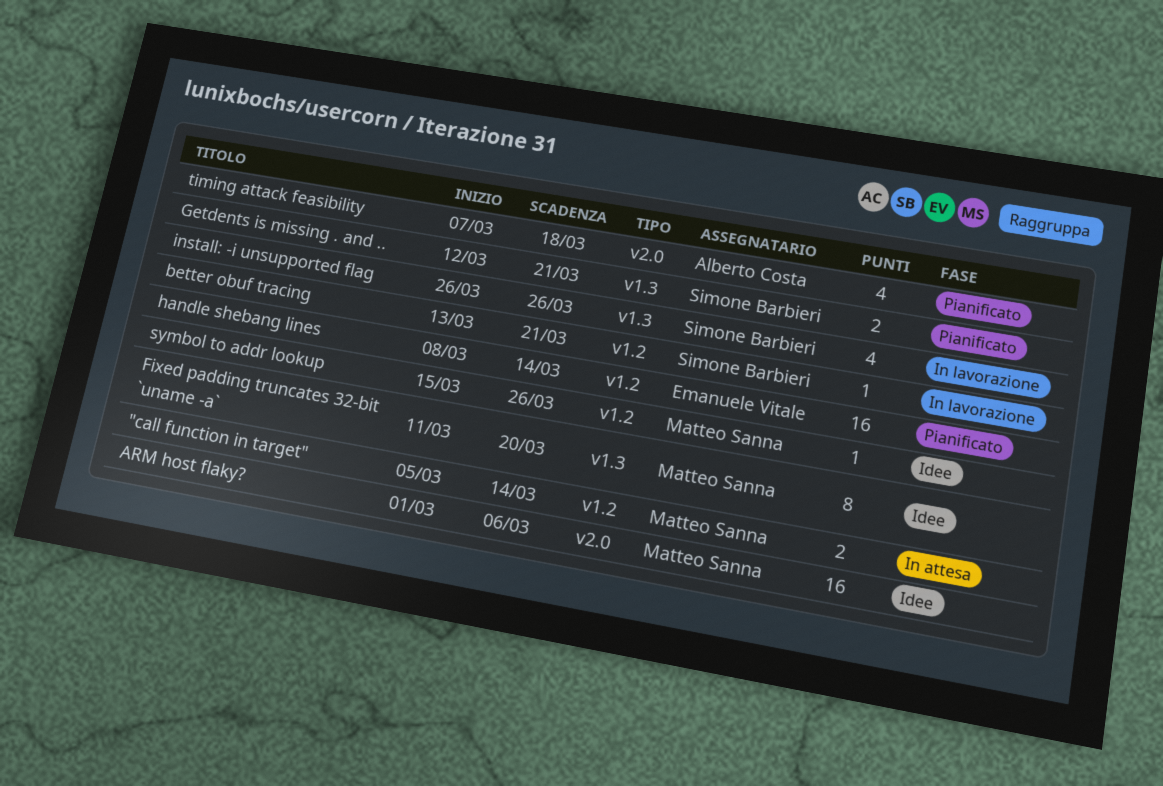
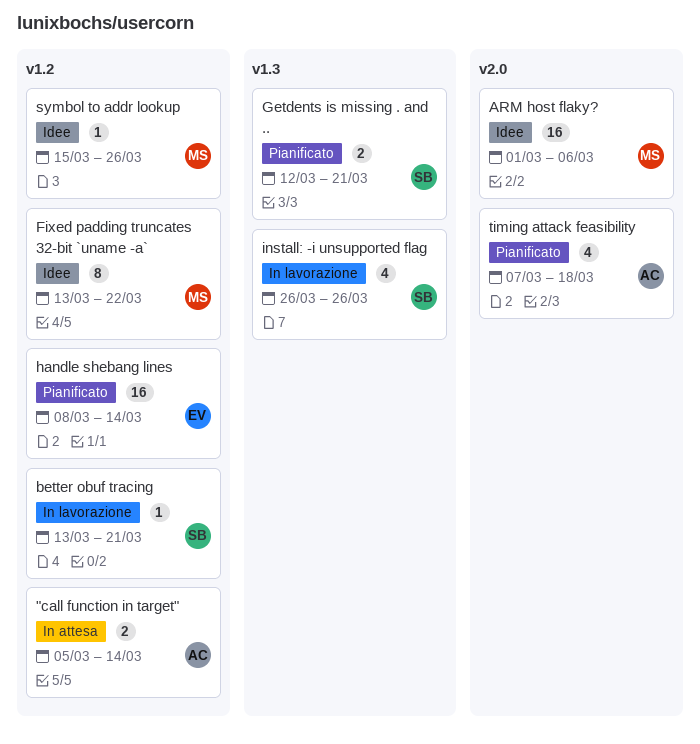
"call function in target", owner: Matteo Sanna -> Alberto Costa
Fixed padding truncates 32-bit `uname -a`, label: v1.3 -> v1.2
Fixed padding truncates 32-bit `uname -a`, start: Mar 11 -> Mar 13
Fixed padding truncates 32-bit `uname -a`, due: Mar 20 -> Mar 22

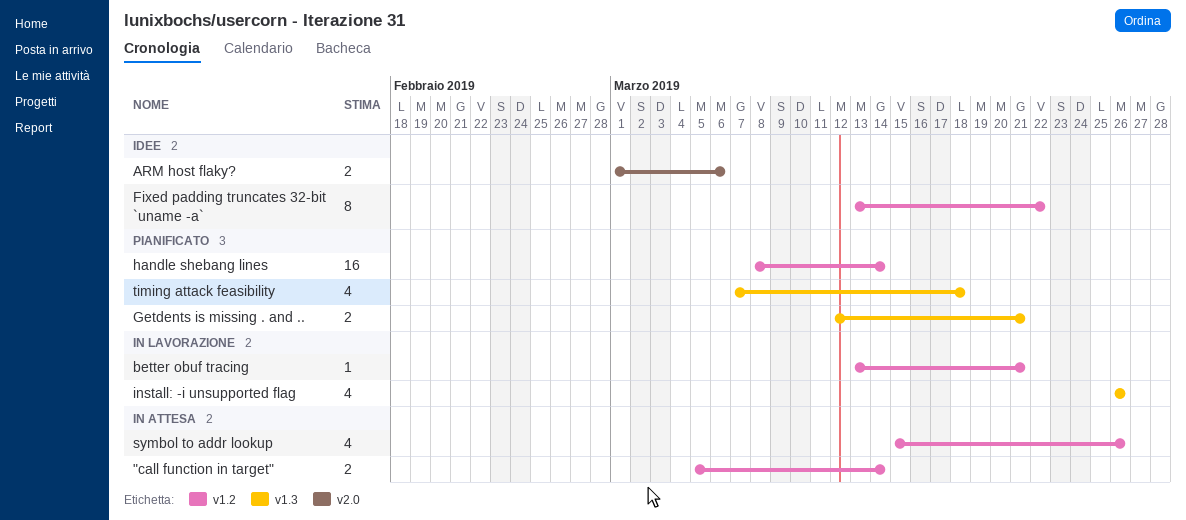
ARM host flaky?, estimate: 16 -> 2
symbol to addr lookup, status: Idee -> In attesa
symbol to addr lookup, estimate: 1 -> 4
timing attack feasibility, label: v2.0 -> v1.3

